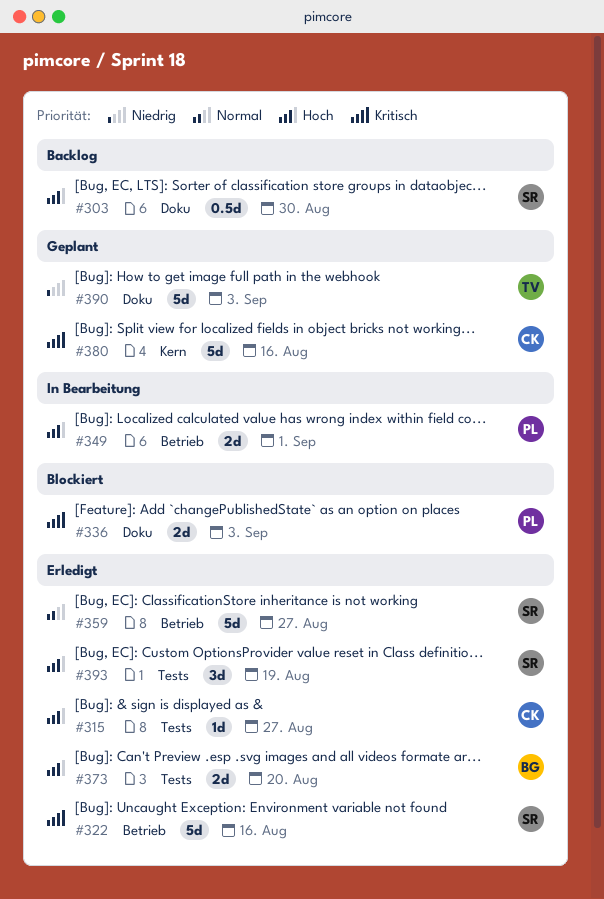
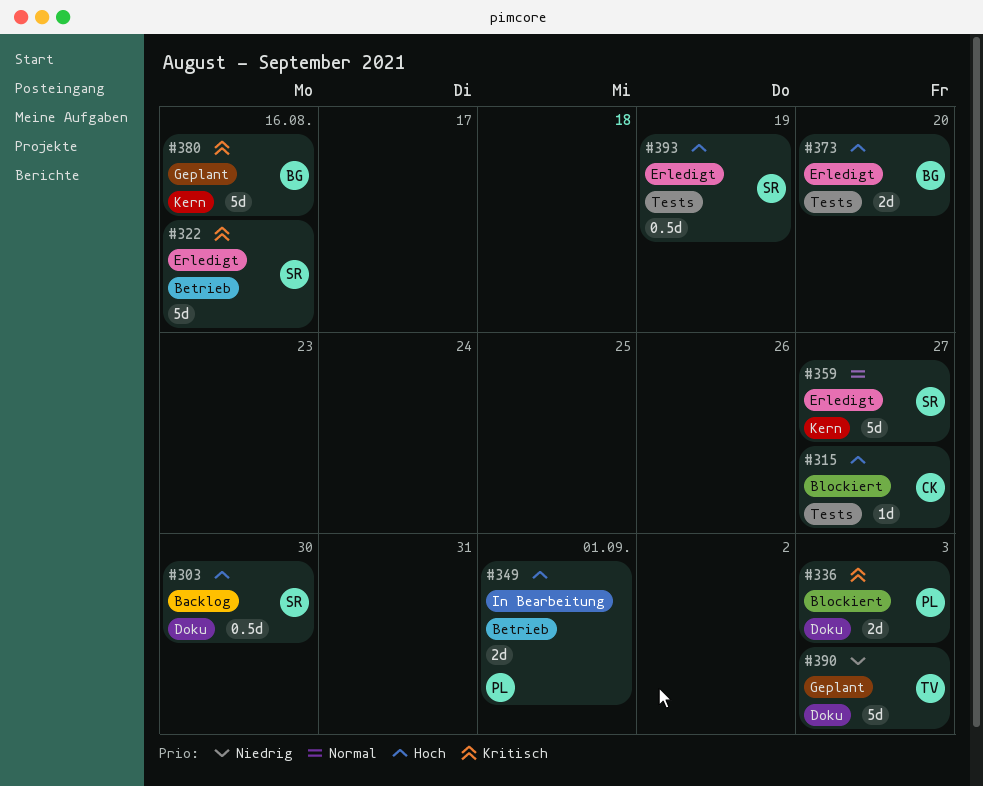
#315, status: Erledigt -> Blockiert
#359, label: Betrieb -> Kern
#380, owner: CK -> BG
#393, estimate: 3d -> 0.5d

